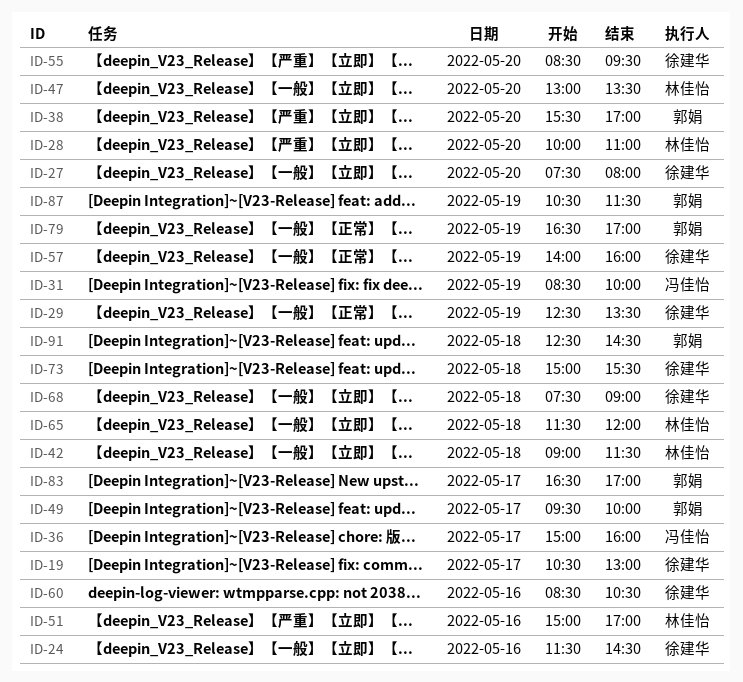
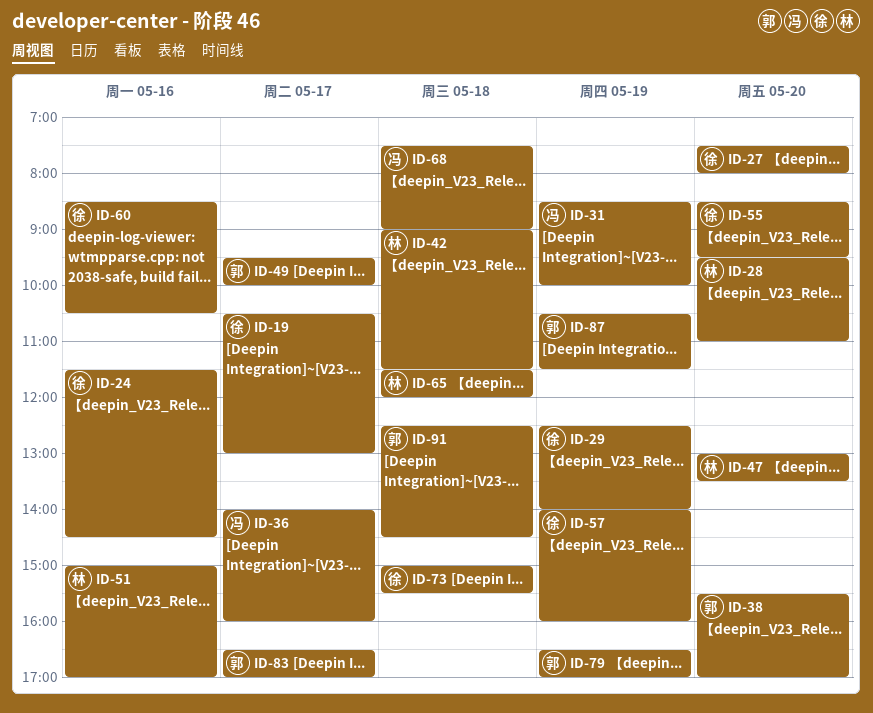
ID-28, begins: 10:00 -> 09:30
ID-29, ends: 13:30 -> 14:00
ID-36, begins: 15:00 -> 14:00
ID-68, owner: 徐建华 -> 冯佳怡

